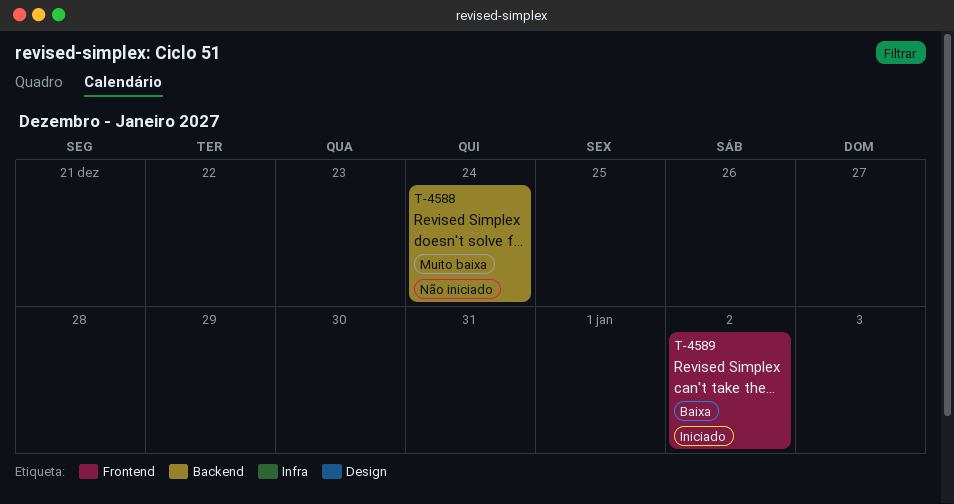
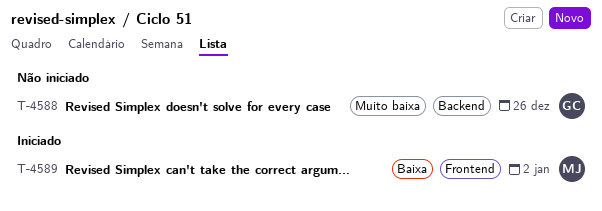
T-4588, due: Dec 24 -> Dec 26

